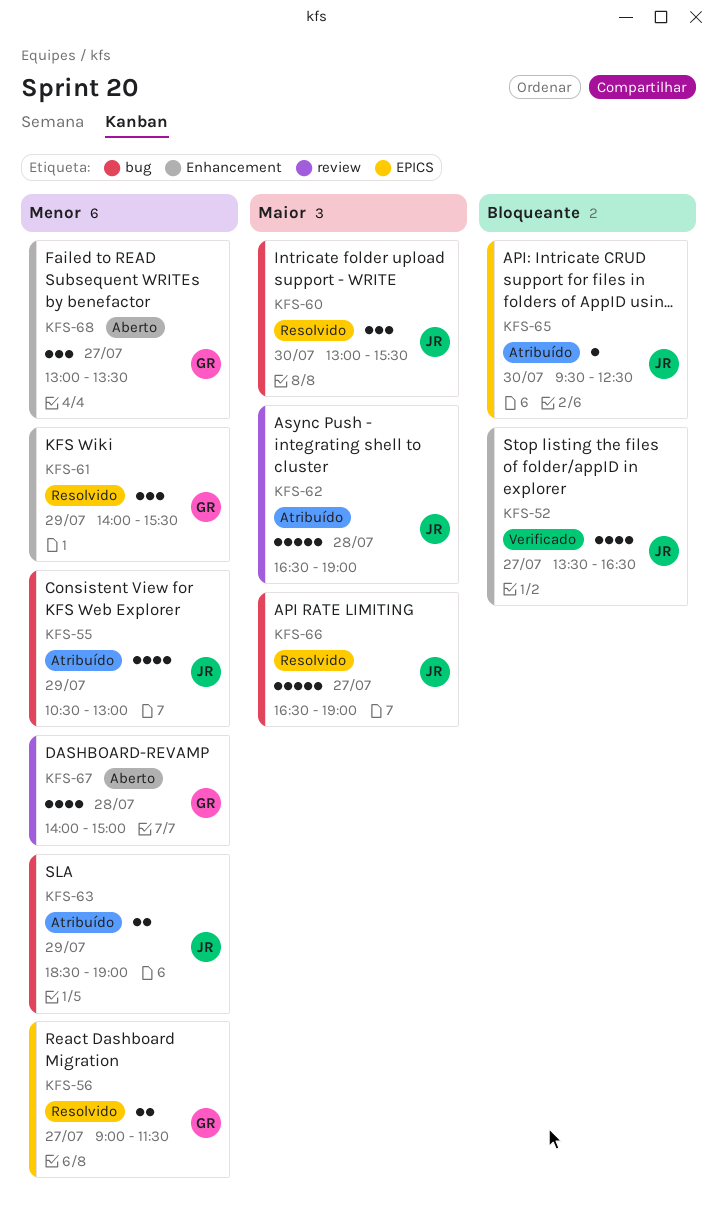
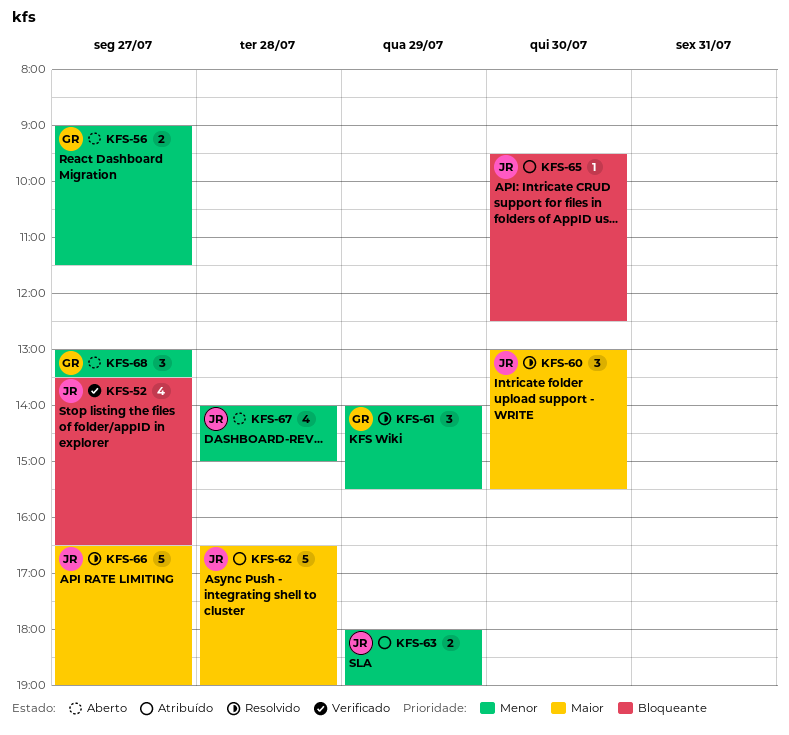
KFS-55: present -> none
KFS-56, status: Resolvido -> Aberto
KFS-63, begins: 18:30 -> 18:00
KFS-67, owner: GR -> JR

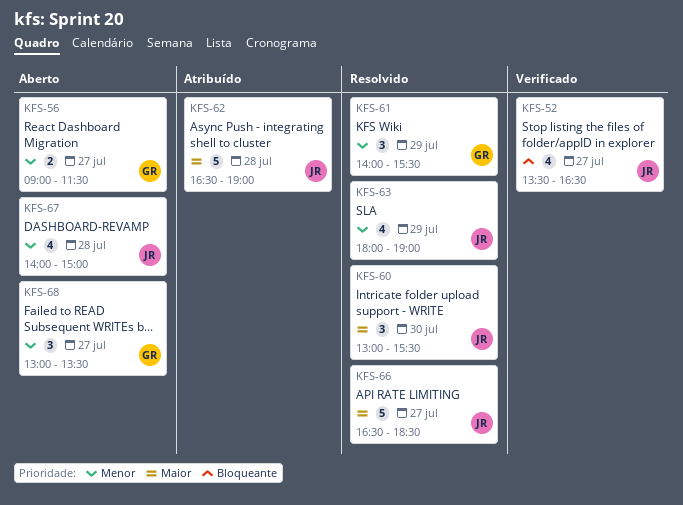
KFS-63, status: Atribuído -> Resolvido
KFS-63, estimate: 2 -> 4
KFS-65: present -> none
KFS-66, ends: 19:00 -> 18:30

